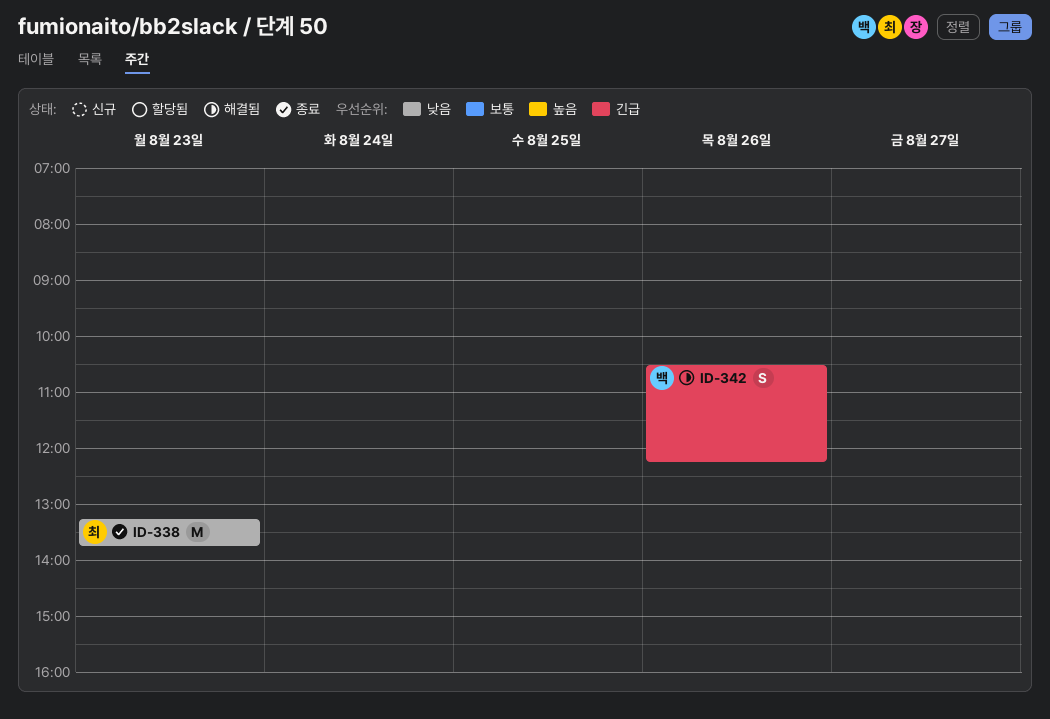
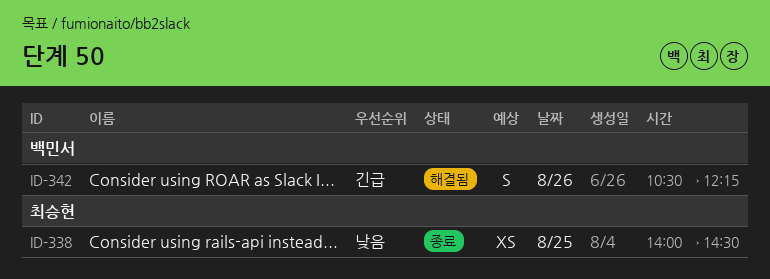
ID-338, estimate: M -> XS
ID-338, day: Aug 23 -> Aug 25
ID-338, begins: 13:15 -> 14:00
ID-338, ends: 13:45 -> 14:30

